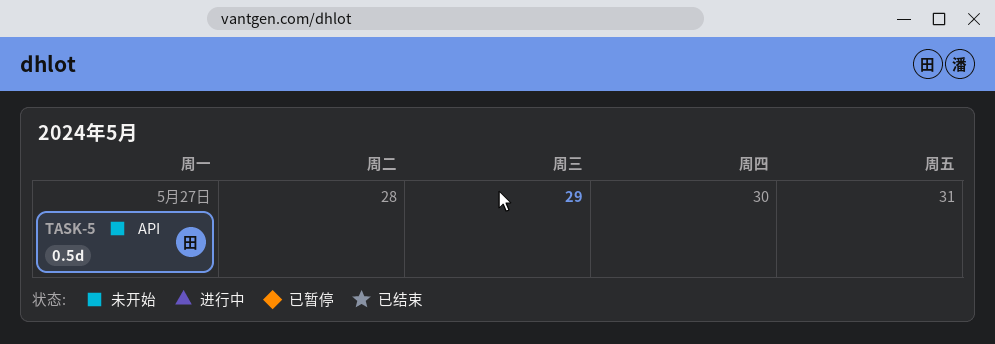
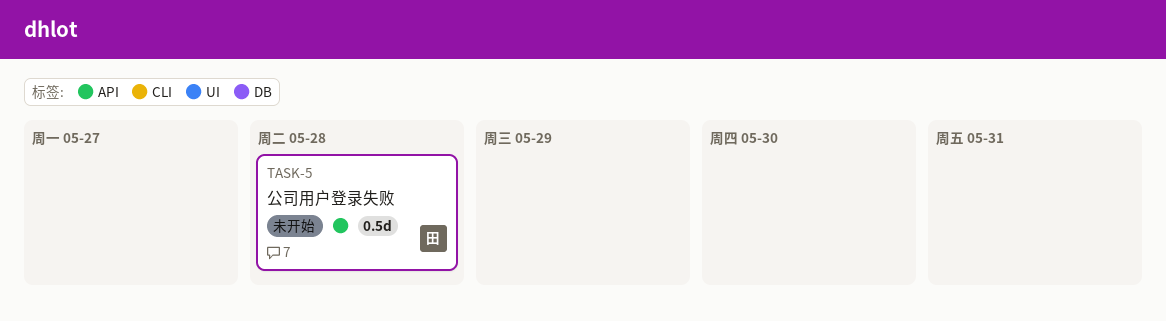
TASK-5, due: May 27 -> May 28

